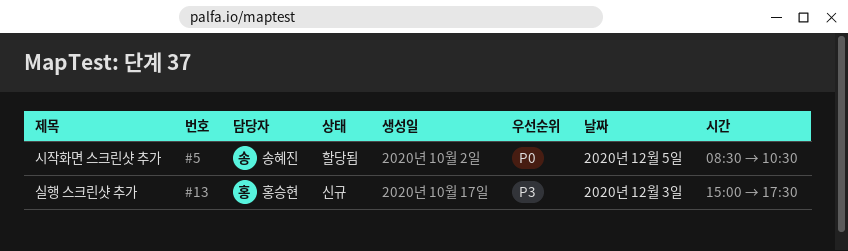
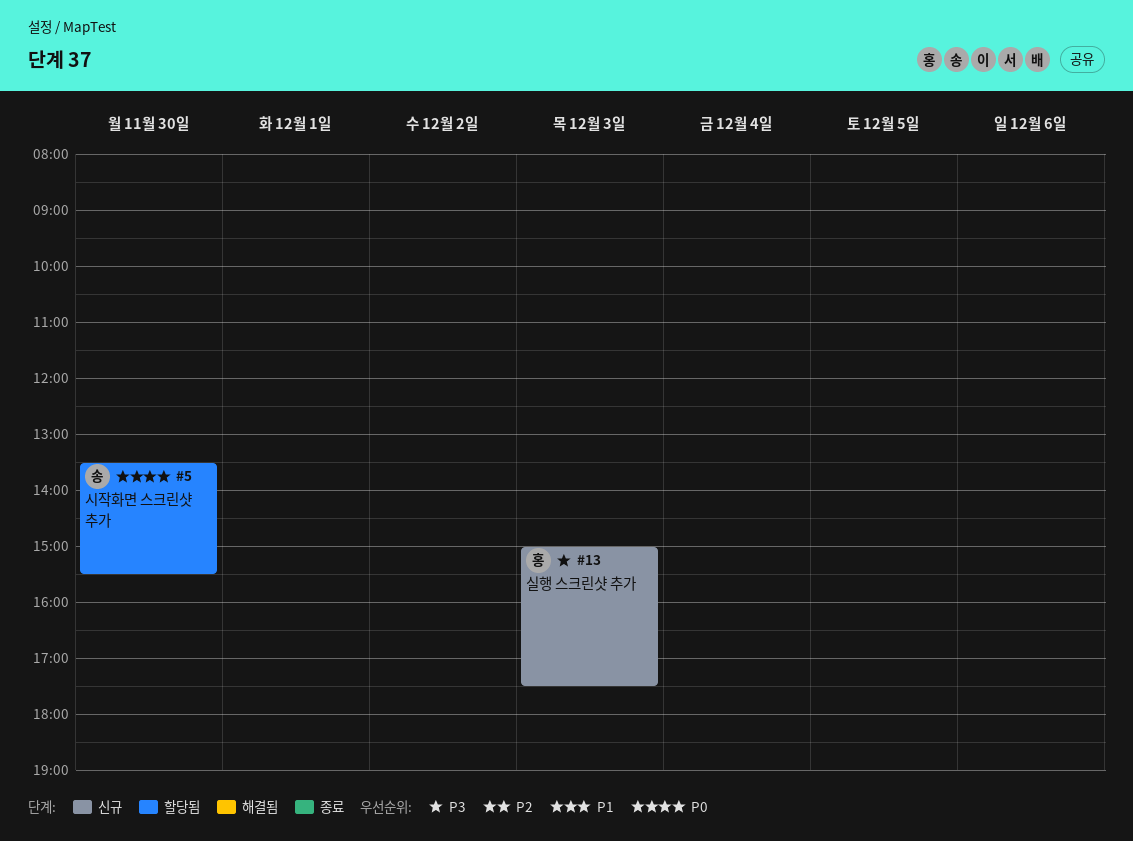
#5, day: Dec 5 -> Nov 30
#5, begins: 08:30 -> 13:30
#5, ends: 10:30 -> 15:30

